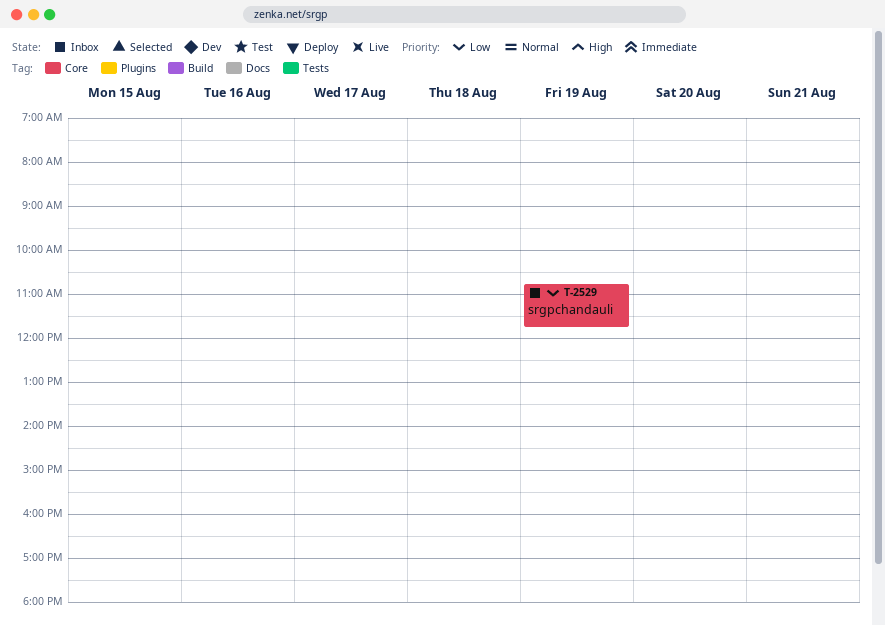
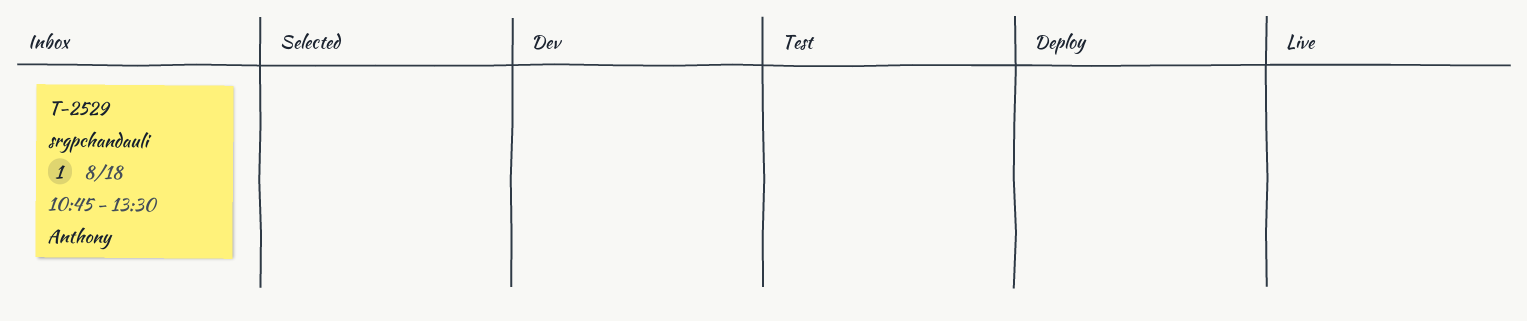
T-2529, day: Aug 19 -> Aug 18
T-2529, ends: 11:45 -> 13:30

